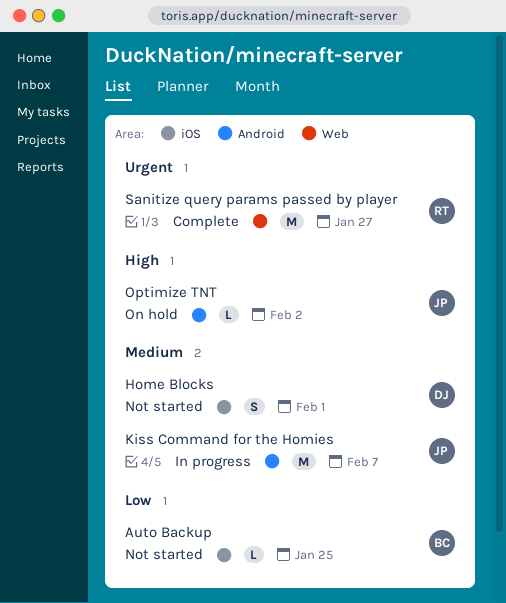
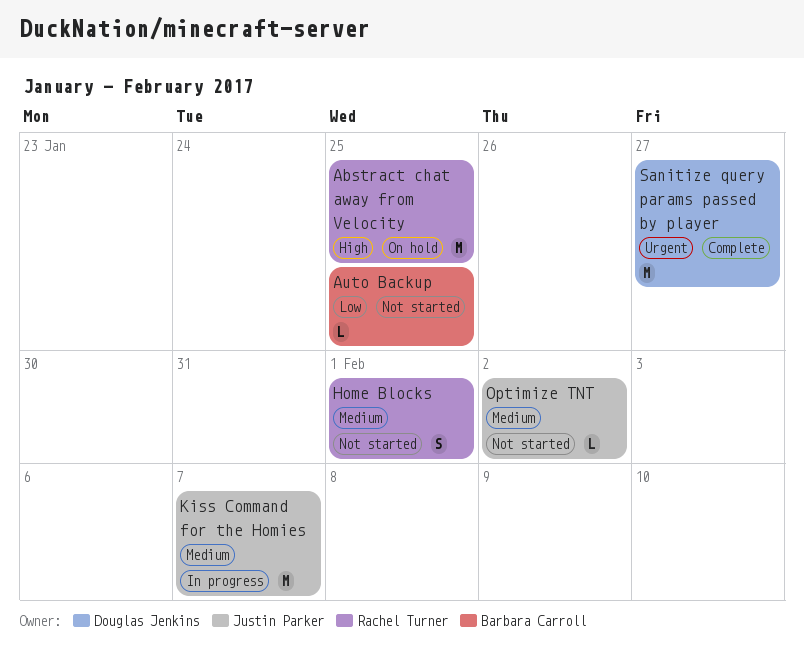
Abstract chat away from Velocity: none -> present
Home Blocks, owner: Douglas Jenkins -> Rachel Turner
Optimize TNT, status: On hold -> Not started
Optimize TNT, priority: High -> Medium
Sanitize query params passed by player, owner: Rachel Turner -> Douglas Jenkins

